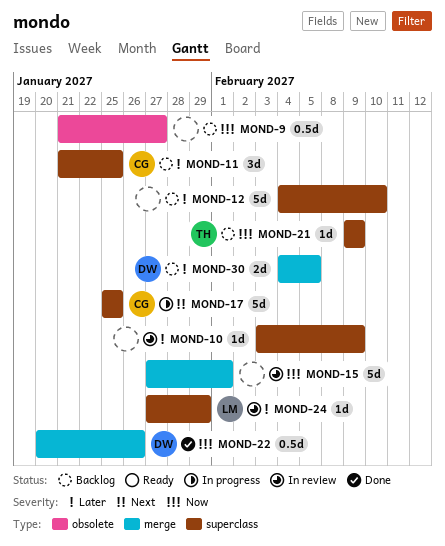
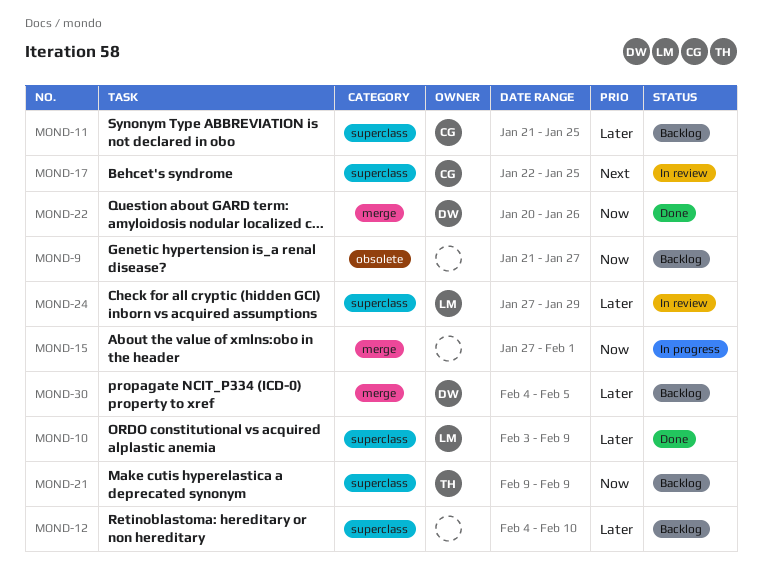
MOND-10, status: In review -> Done
MOND-10, owner: none -> LM
MOND-15, status: In review -> In progress
MOND-17, status: In progress -> In review
MOND-17, start: Jan 25 -> Jan 22

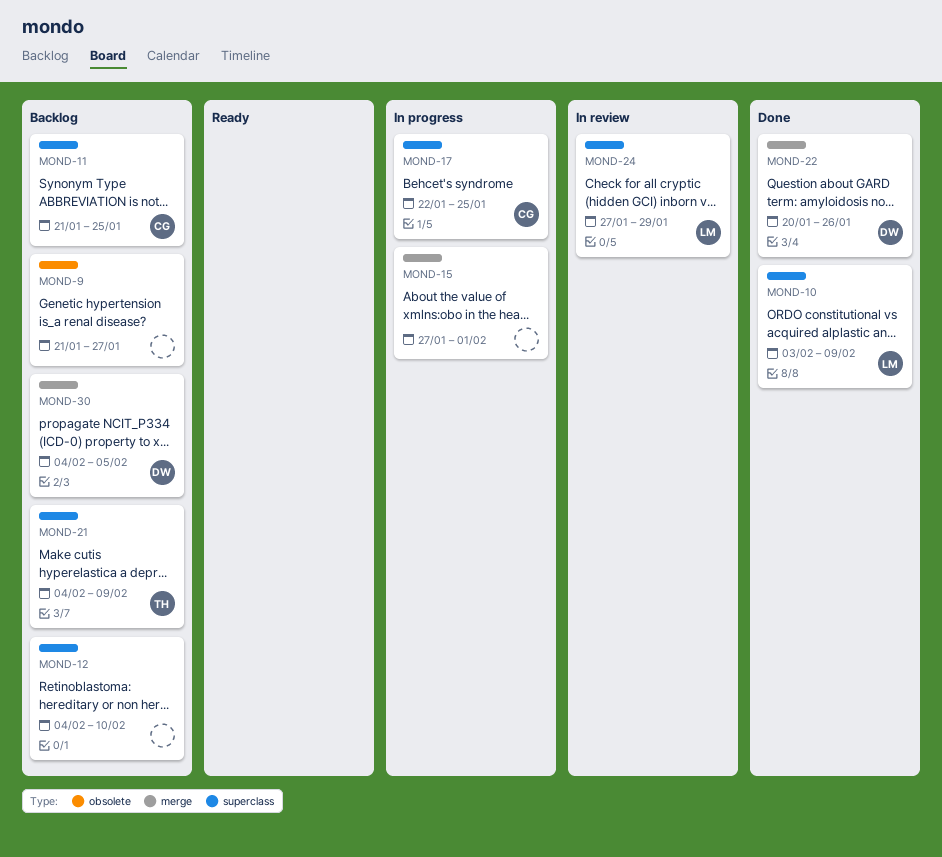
MOND-17, status: In review -> In progress
MOND-21, start: Feb 9 -> Feb 4

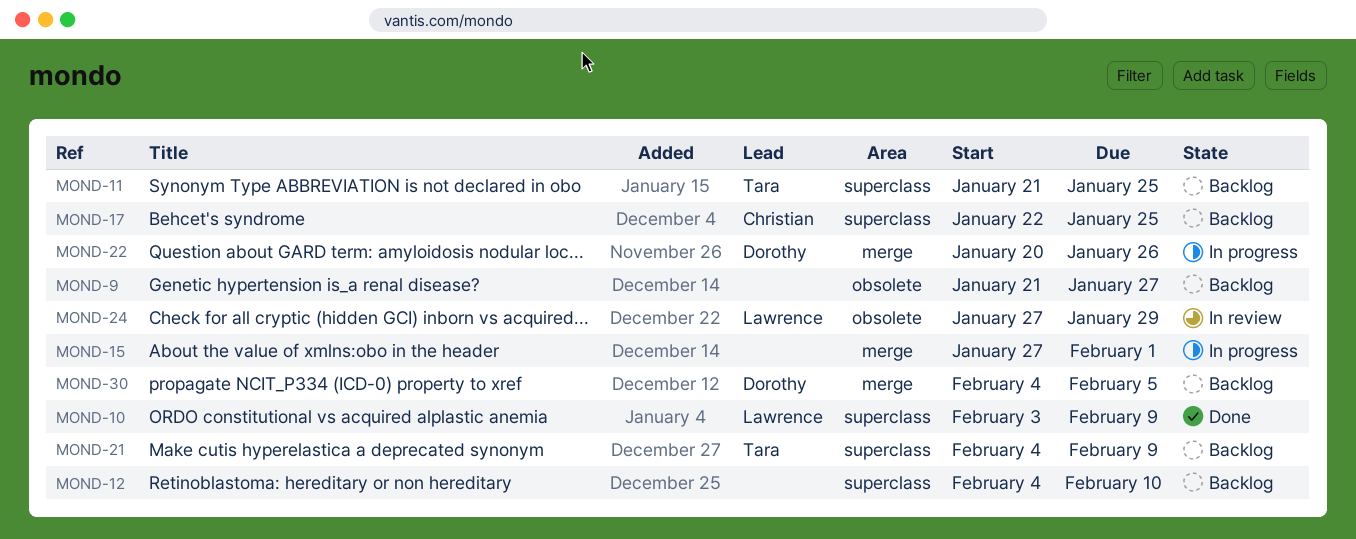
MOND-11, owner: Christian -> Tara
MOND-17, status: In progress -> Backlog
MOND-22, status: Done -> In progress
MOND-24, label: superclass -> obsolete

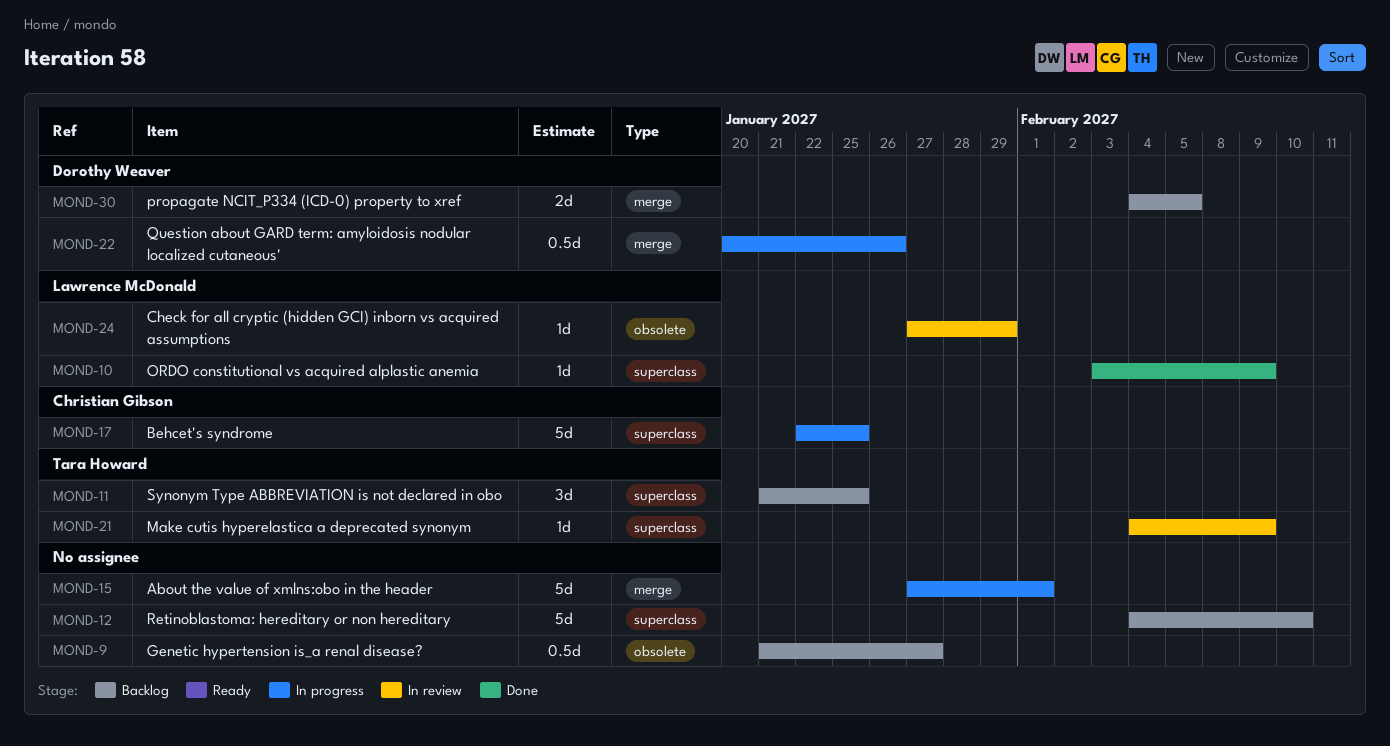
MOND-17, status: Backlog -> In progress
MOND-21, status: Backlog -> In review

